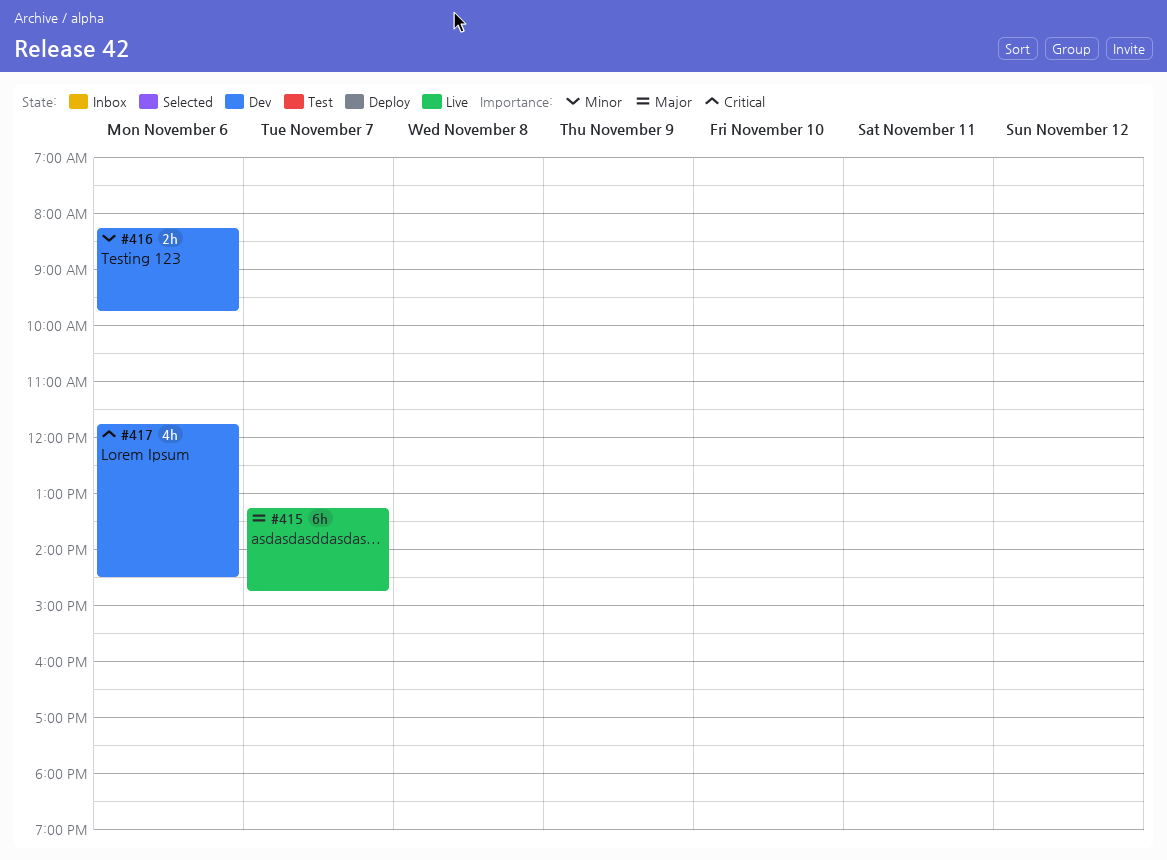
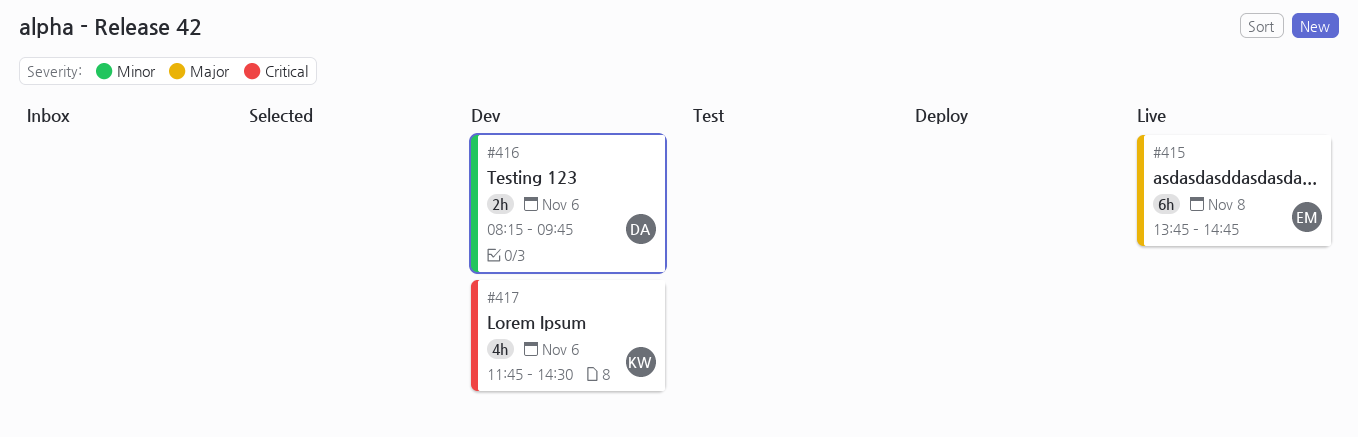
#415, day: Nov 7 -> Nov 8
#415, begins: 13:15 -> 13:45

